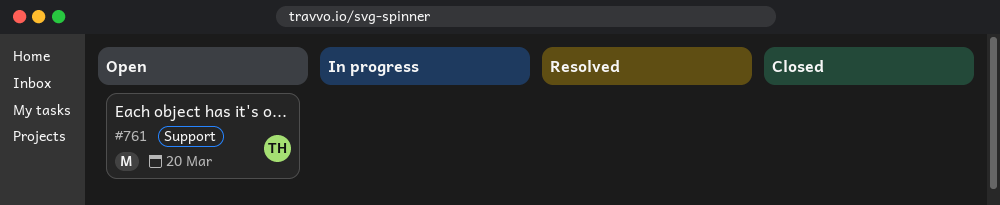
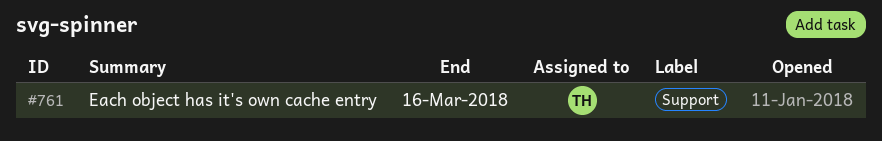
#761, due: Mar 20 -> Mar 16

